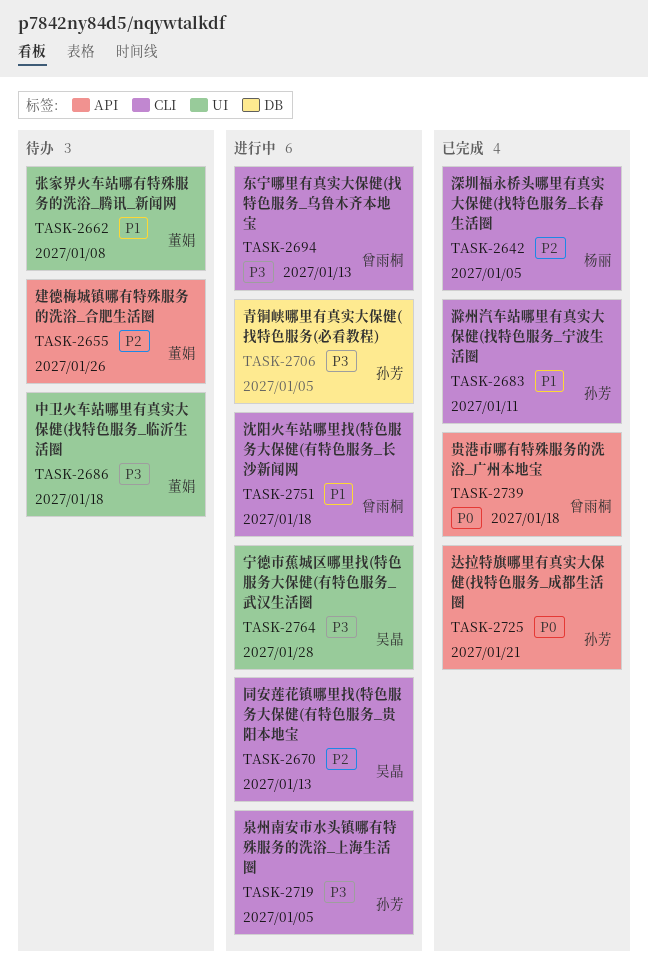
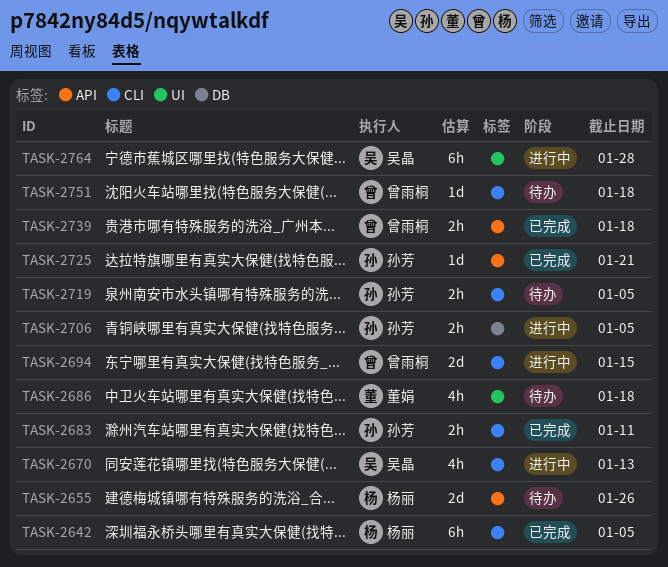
TASK-2655, owner: 董娟 -> 杨丽
TASK-2662: present -> none
TASK-2694, due: Jan 13 -> Jan 15
TASK-2719, status: 进行中 -> 待办
TASK-2751, status: 进行中 -> 待办

